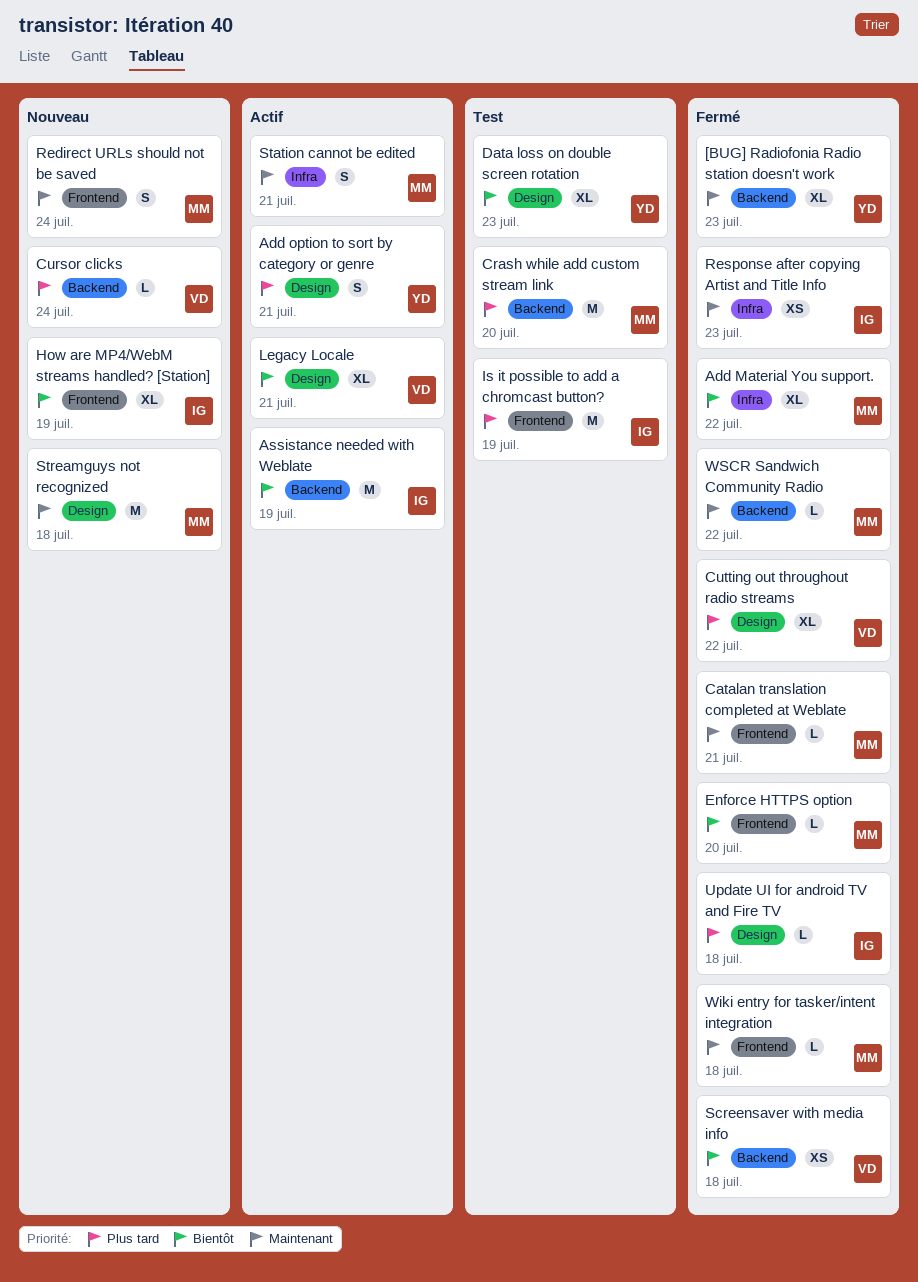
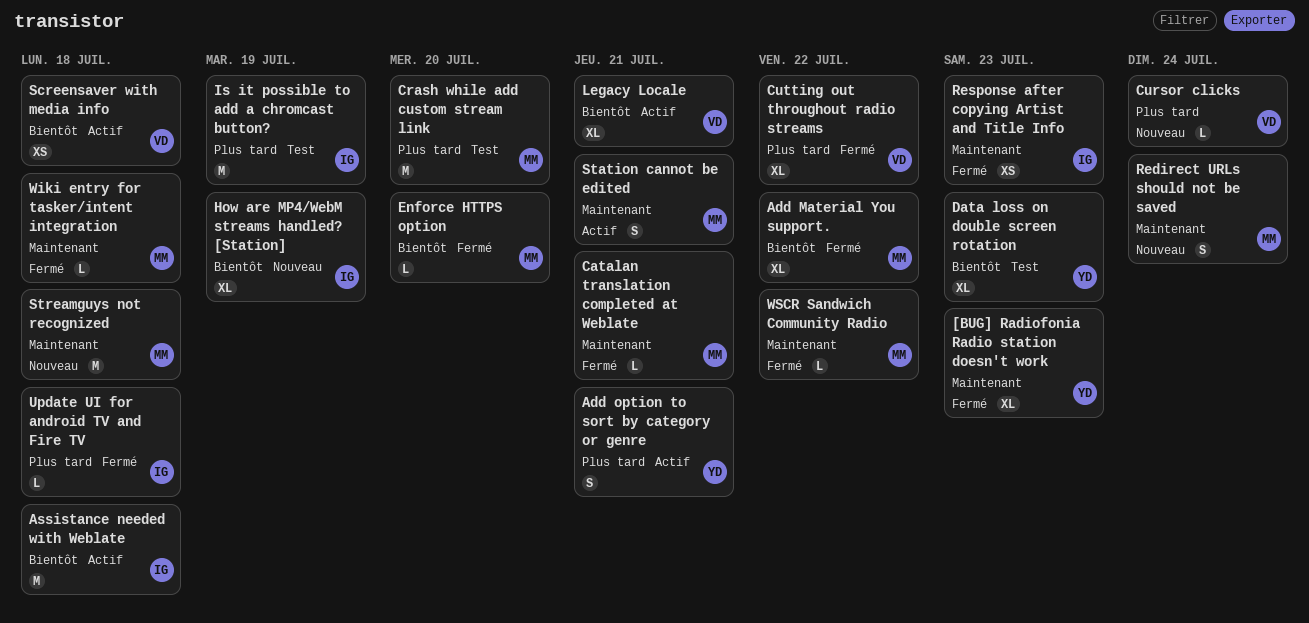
Assistance needed with Weblate, due: Jul 19 -> Jul 18
Screensaver with media info, status: Fermé -> Actif

